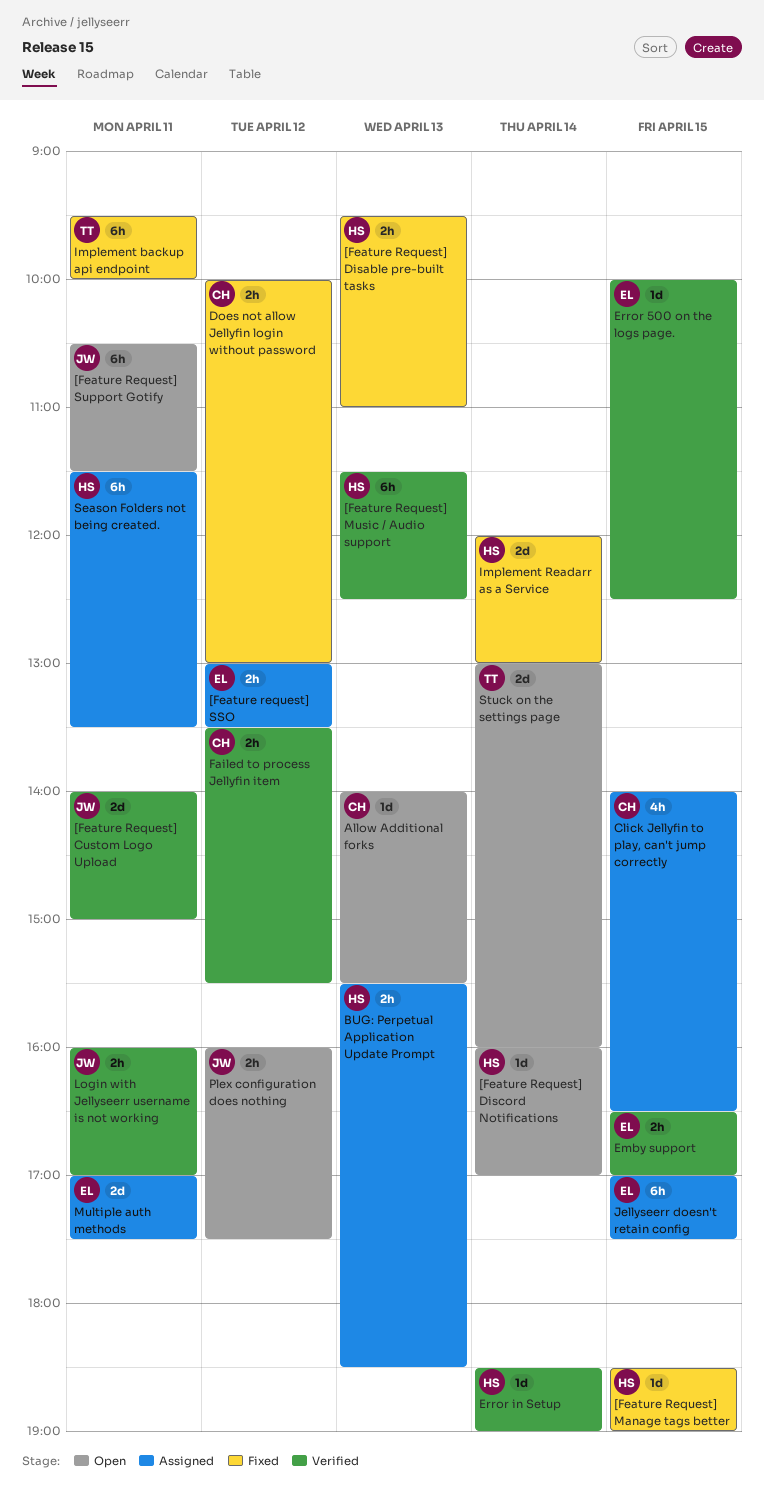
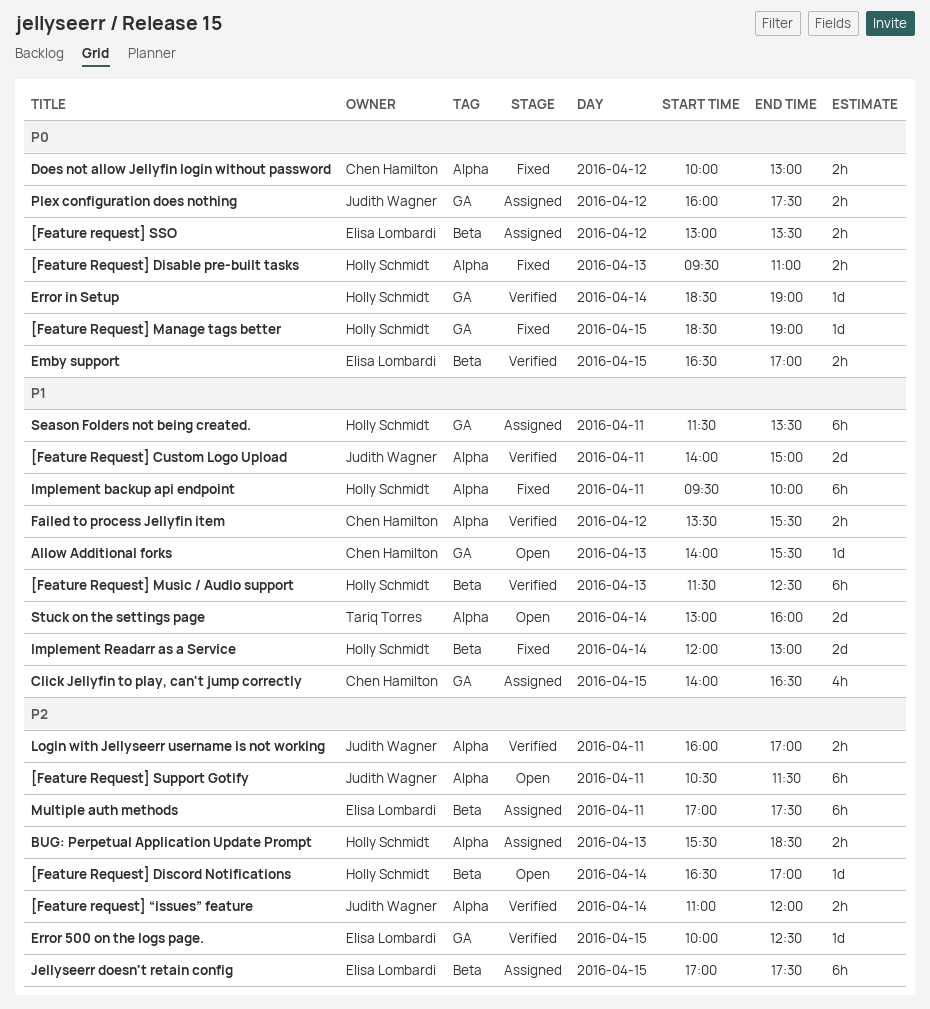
[Feature Request] Discord Notifications, begins: 16:00 -> 16:30
[Feature request] “issues” feature: none -> present
Implement backup api endpoint, owner: Tariq Torres -> Holly Schmidt
Multiple auth methods, estimate: 2d -> 6h
Plex configuration does nothing, status: Open -> Assigned

